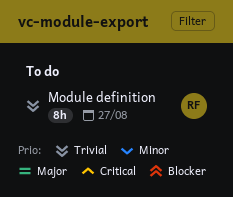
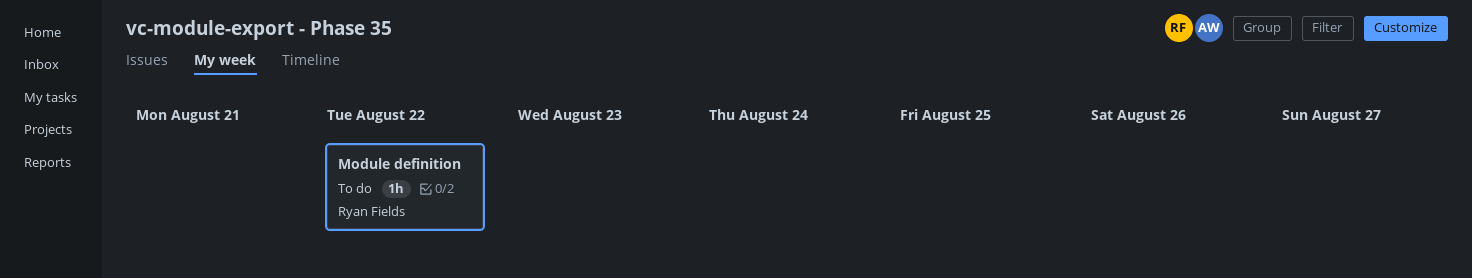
Module definition, estimate: 8h -> 1h
Module definition, due: Aug 27 -> Aug 22

